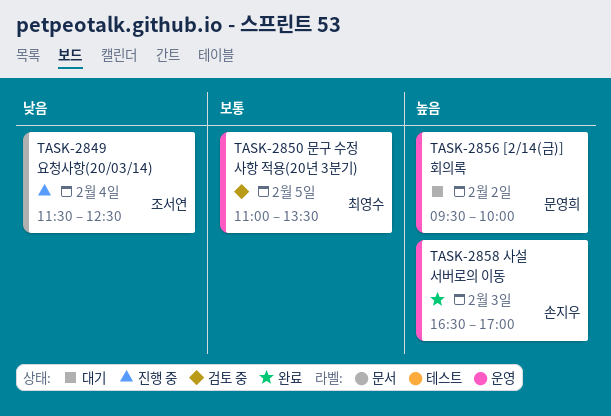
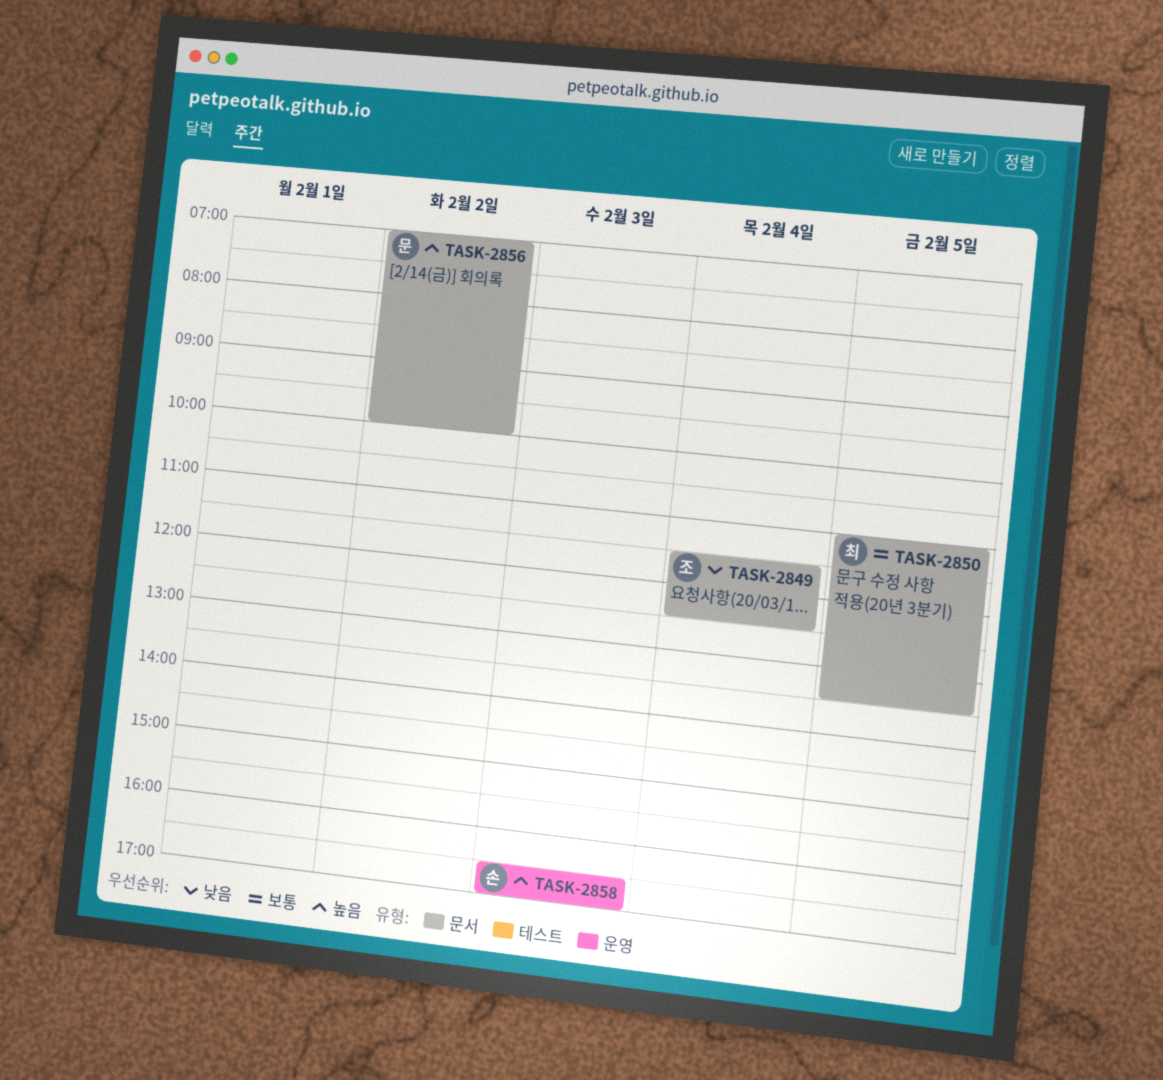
TASK-2850, label: 운영 -> 문서
TASK-2856, label: 운영 -> 문서
TASK-2856, begins: 09:30 -> 07:00

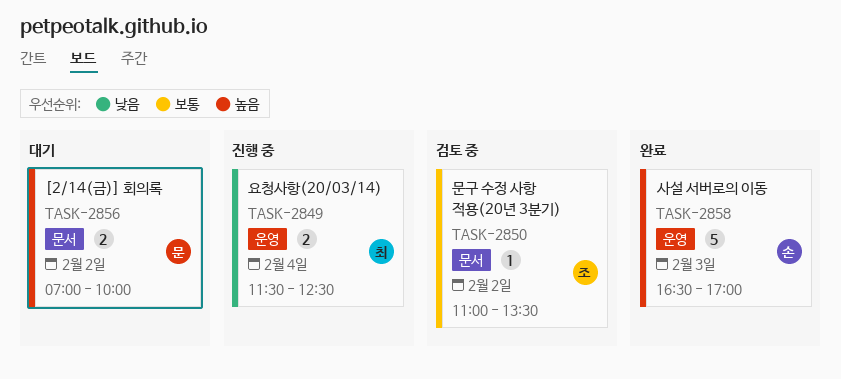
TASK-2849, owner: 조 -> 최
TASK-2849, label: 문서 -> 운영
TASK-2850, owner: 최 -> 조
TASK-2850, day: Feb 5 -> Feb 2

